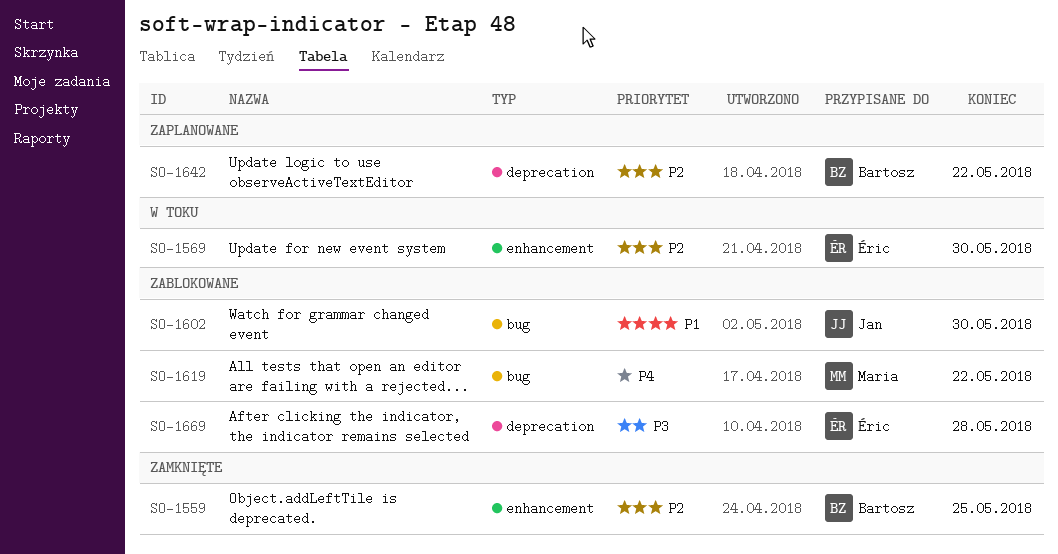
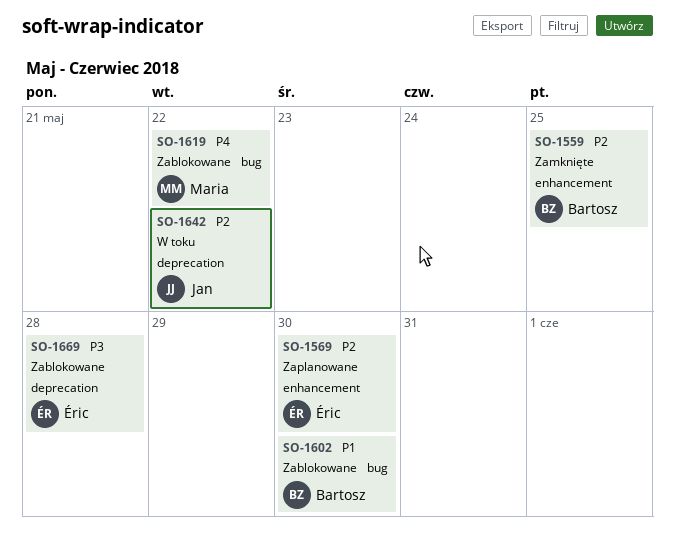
SO-1569, status: W toku -> Zaplanowane
SO-1602, owner: Jan -> Bartosz
SO-1642, status: Zaplanowane -> W toku
SO-1642, owner: Bartosz -> Jan

